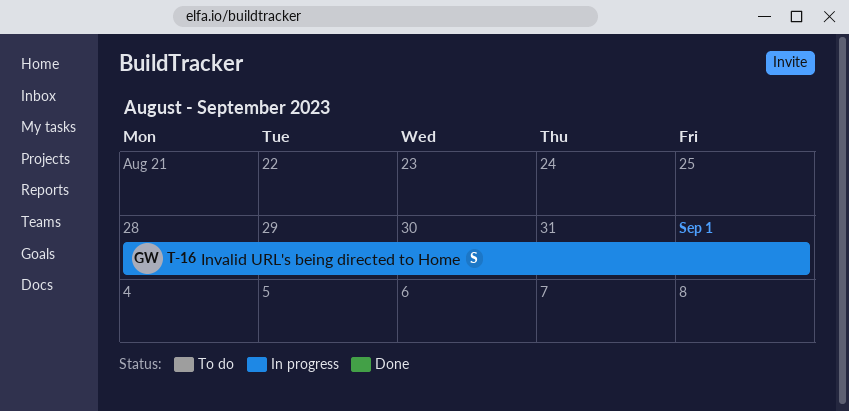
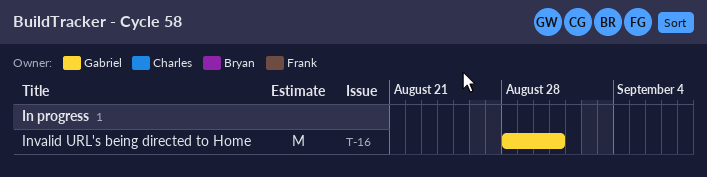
T-16, estimate: S -> M
T-16, due: Sep 1 -> Aug 31

